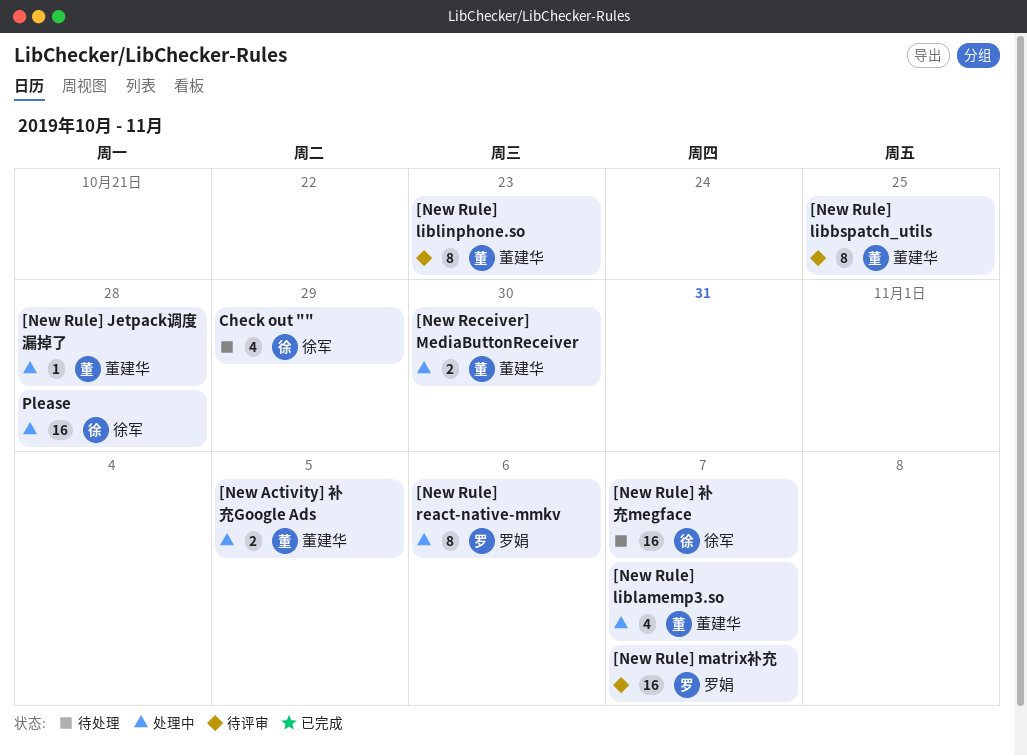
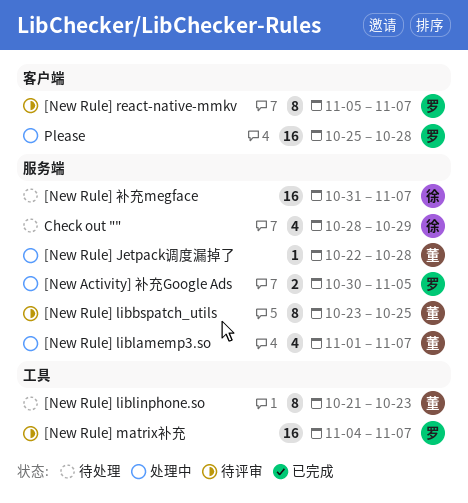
[New Activity] 补充Google Ads, owner: 董建华 -> 罗娟
[New Receiver] MediaButtonReceiver: present -> none
[New Rule] liblinphone.so, status: 待评审 -> 待处理
[New Rule] react-native-mmkv, status: 处理中 -> 待评审
[New Rule] react-native-mmkv, due: Nov 6 -> Nov 7
Please, owner: 徐军 -> 罗娟

